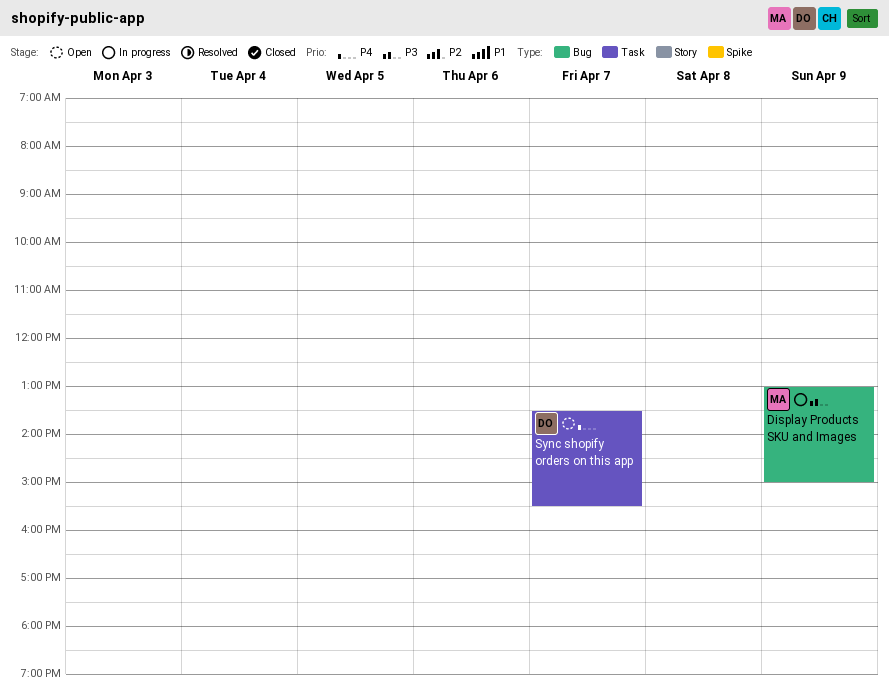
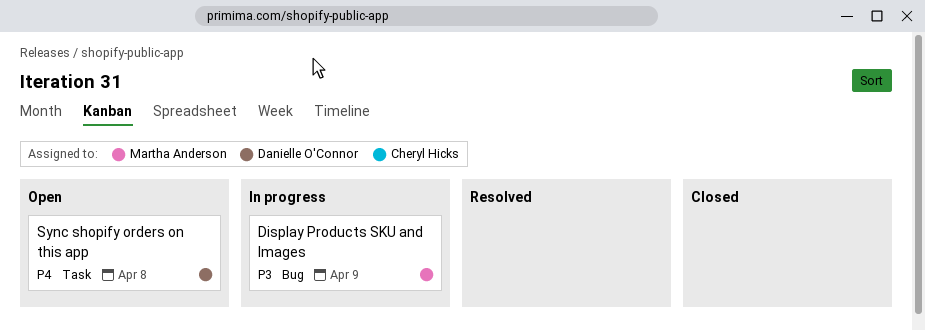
Sync shopify orders on this app, day: Apr 7 -> Apr 8

